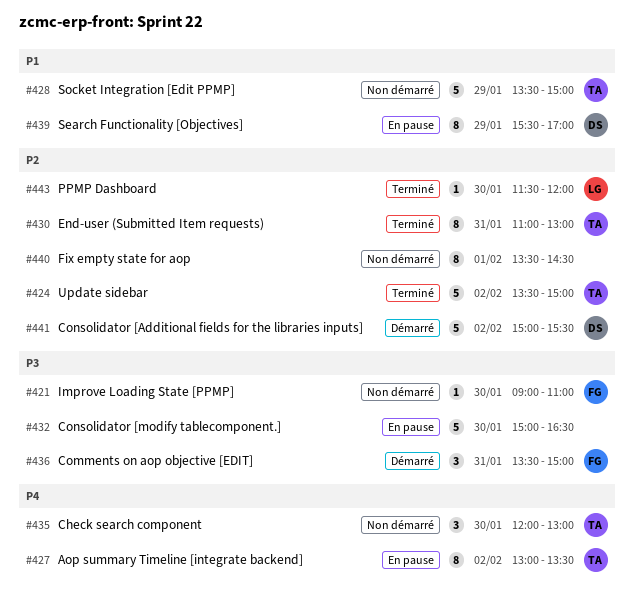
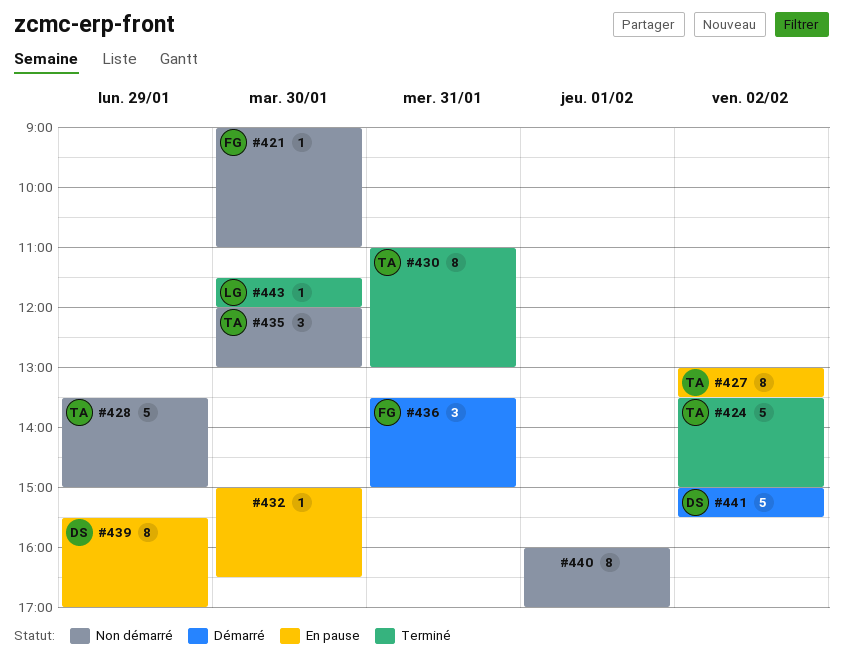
#432, estimate: 5 -> 1
#440, begins: 13:30 -> 16:00
#440, ends: 14:30 -> 17:00

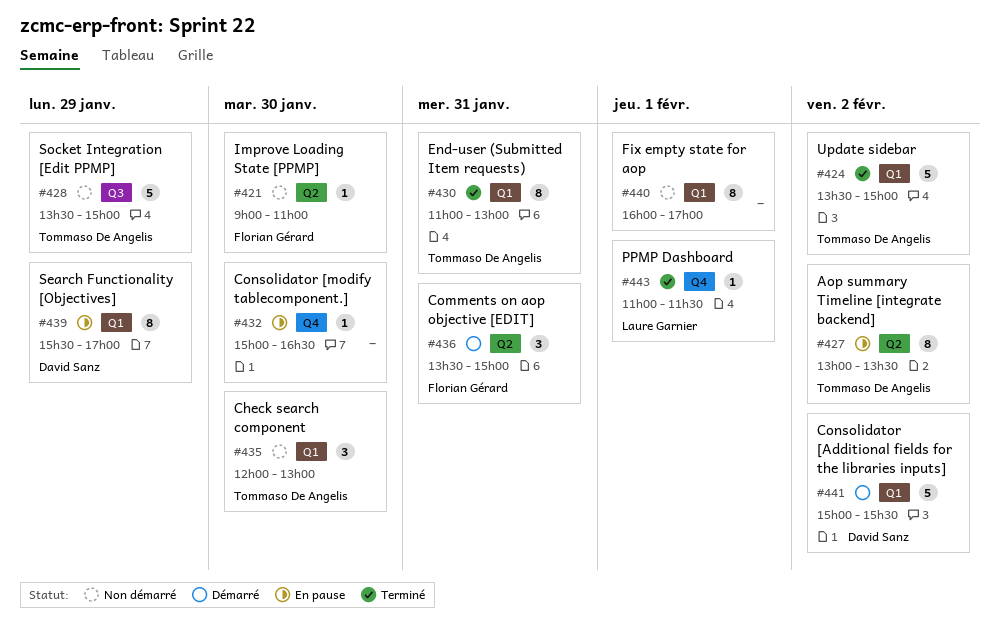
#443, day: Jan 30 -> Feb 1
#443, begins: 11:30 -> 11:00
#443, ends: 12:00 -> 11:30

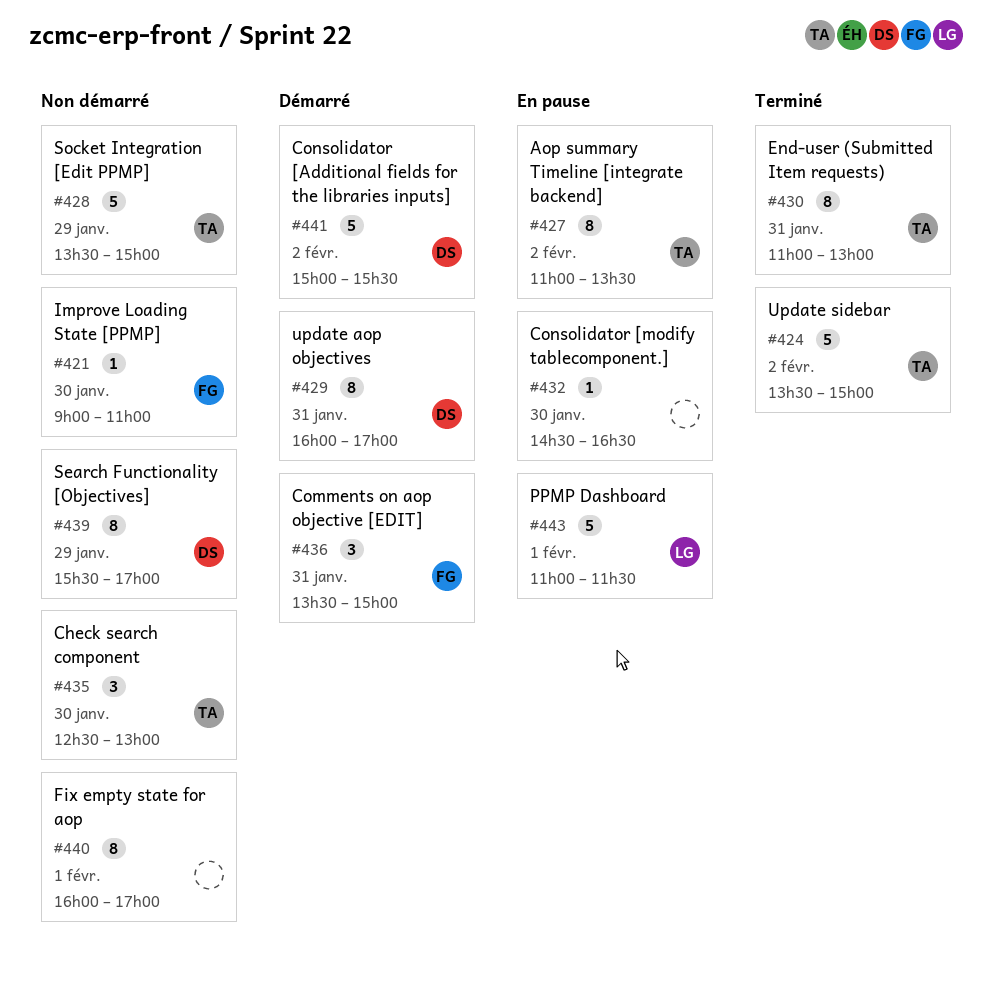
#427, begins: 13:00 -> 11:00
#429: none -> present
#432, begins: 15:00 -> 14:30
#435, begins: 12:00 -> 12:30
#439, status: En pause -> Non démarré
#443, status: Terminé -> En pause
#443, estimate: 1 -> 5

